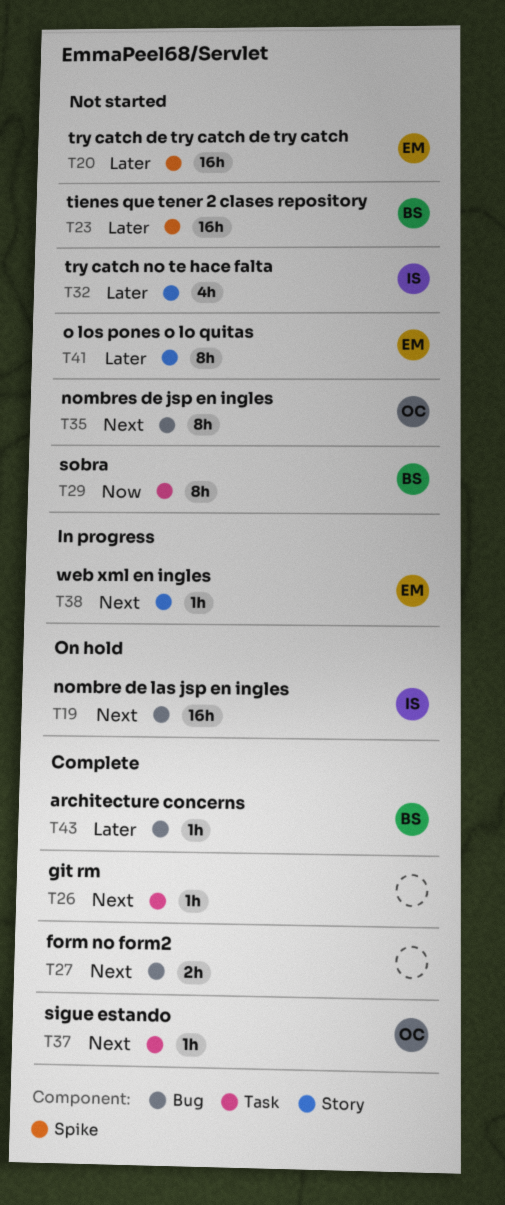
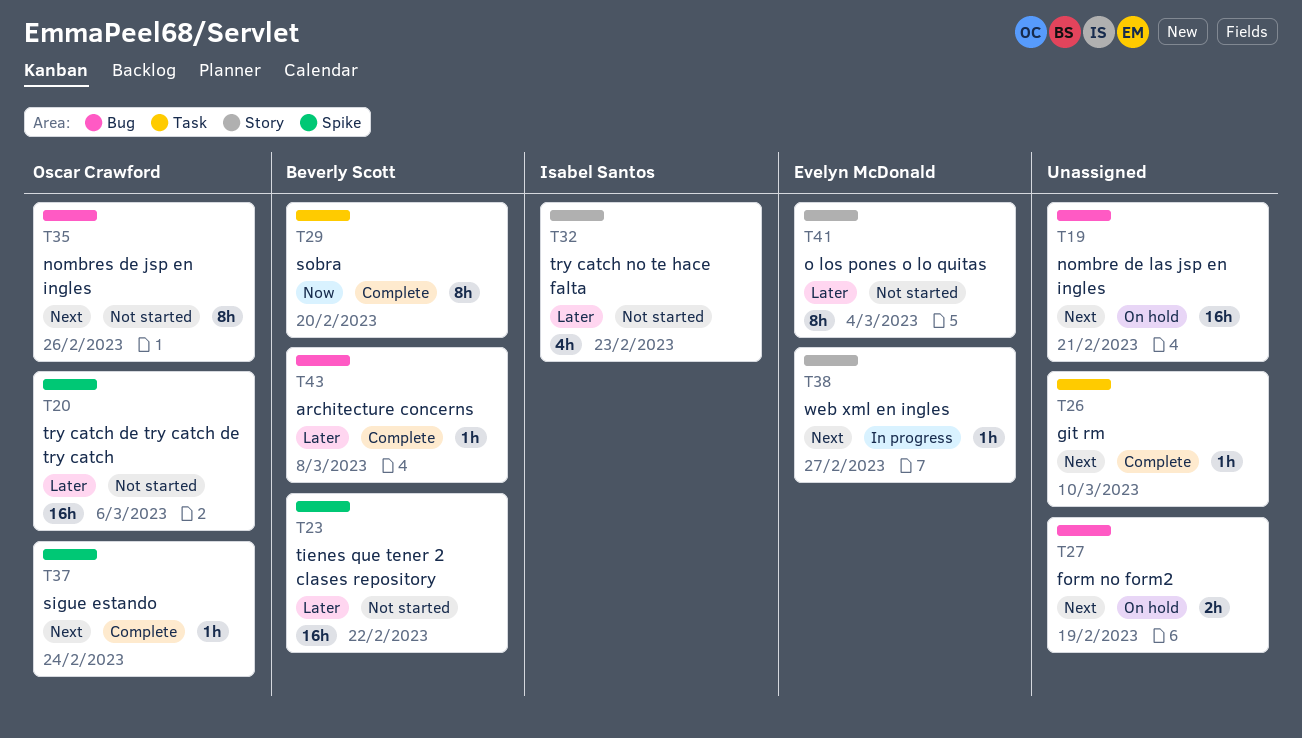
T19, owner: Isabel Santos -> none
T20, owner: Evelyn McDonald -> Oscar Crawford
T27, status: Complete -> On hold
T29, status: Not started -> Complete
T37, label: Task -> Spike

